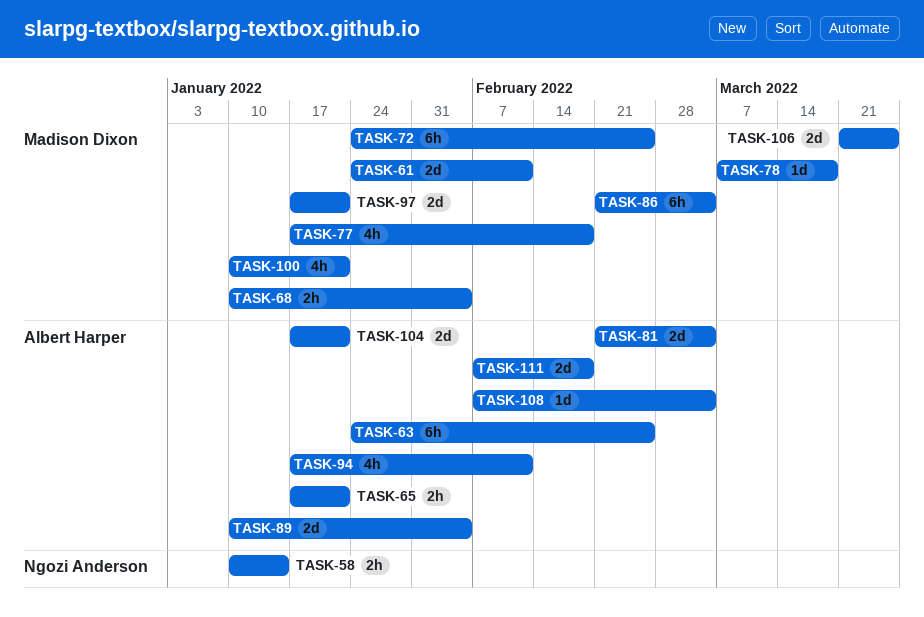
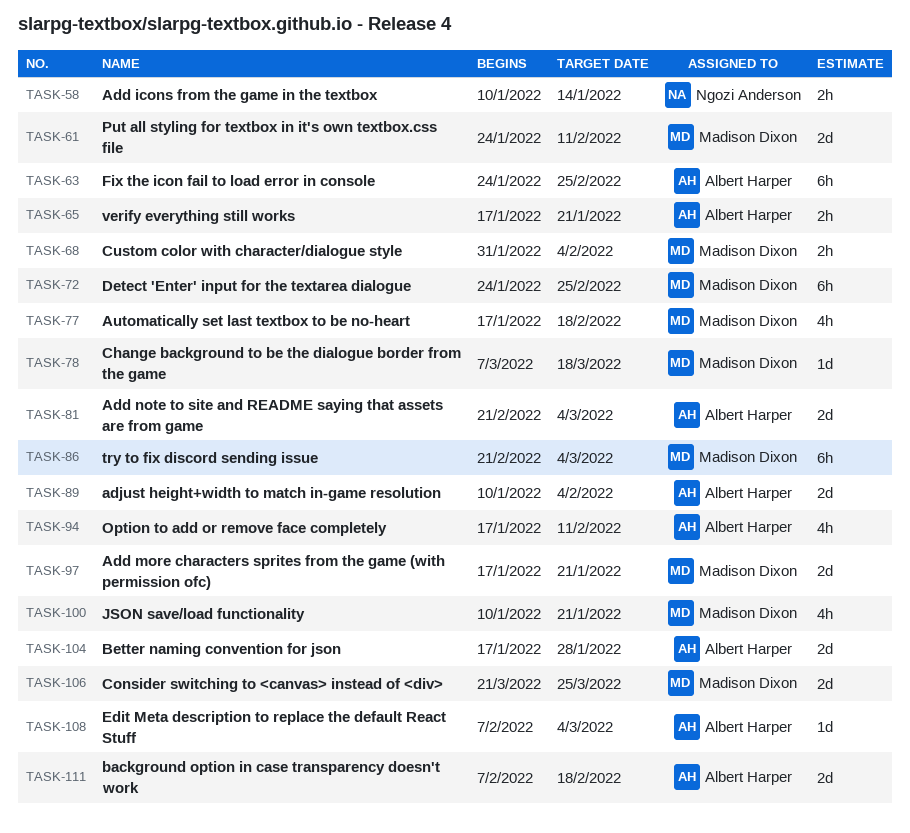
TASK-68, start: Jan 10 -> Jan 31
TASK-104, due: Jan 21 -> Jan 28

